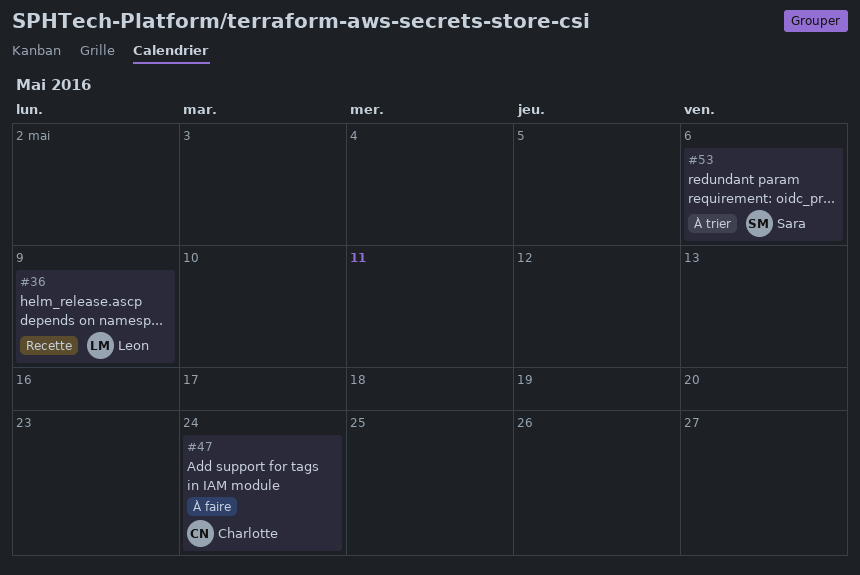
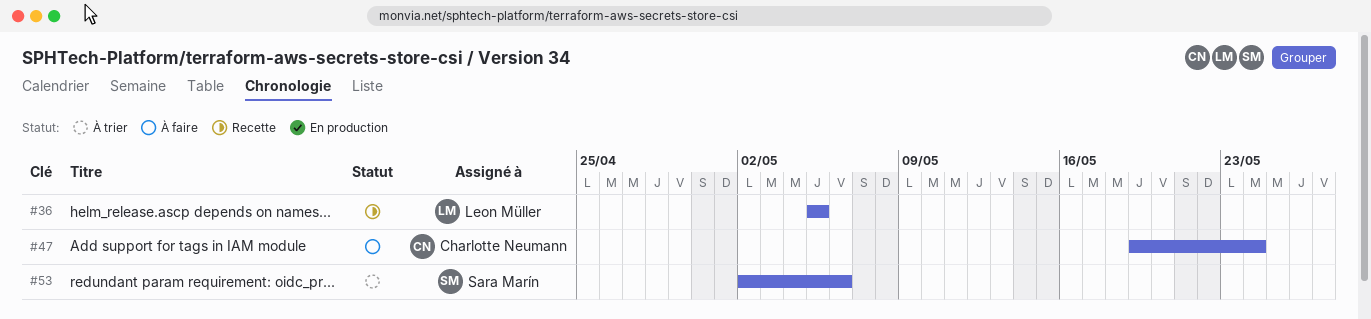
#36, due: May 9 -> May 5

